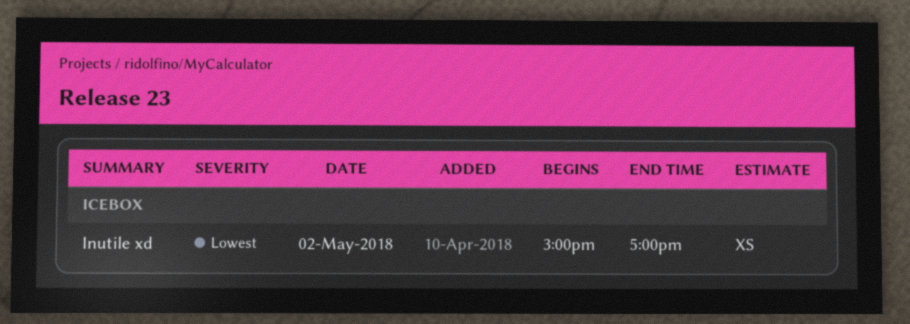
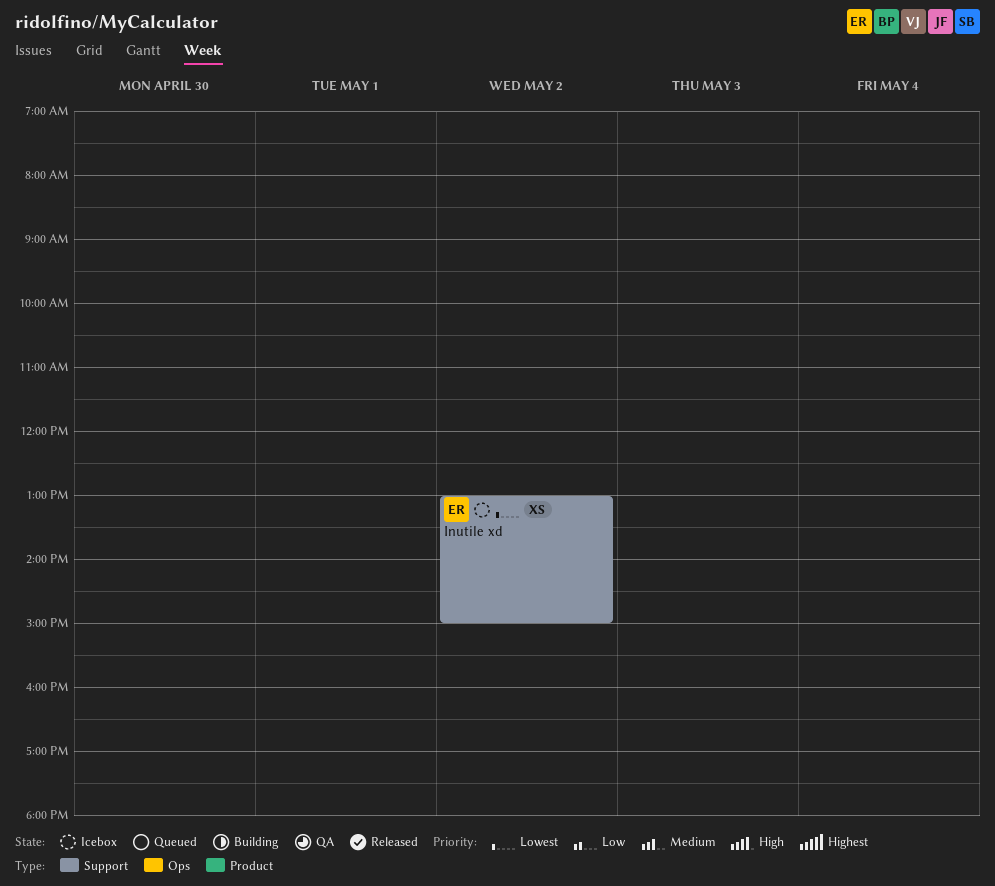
Inutile xd, begins: 15:00 -> 13:00
Inutile xd, ends: 17:00 -> 15:00

